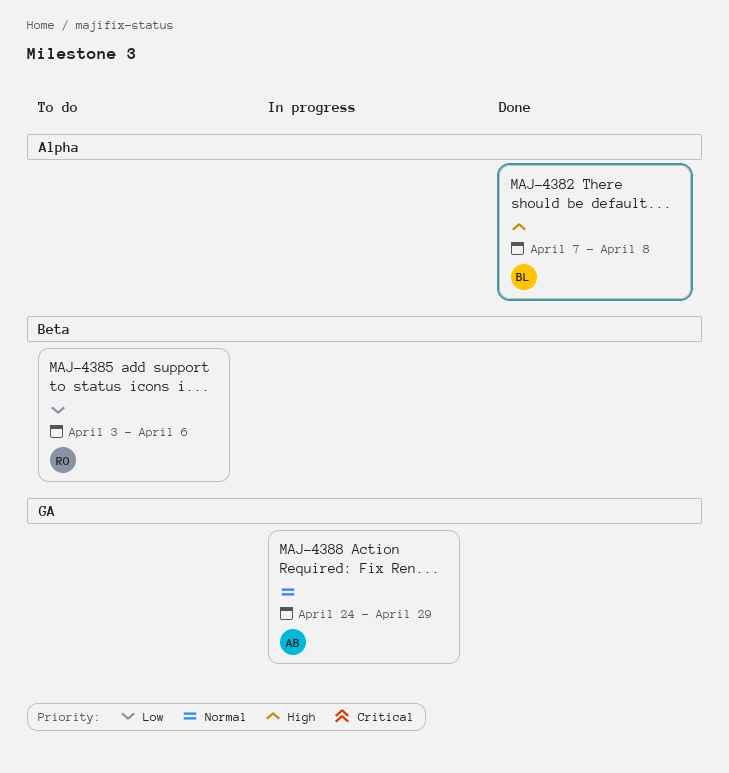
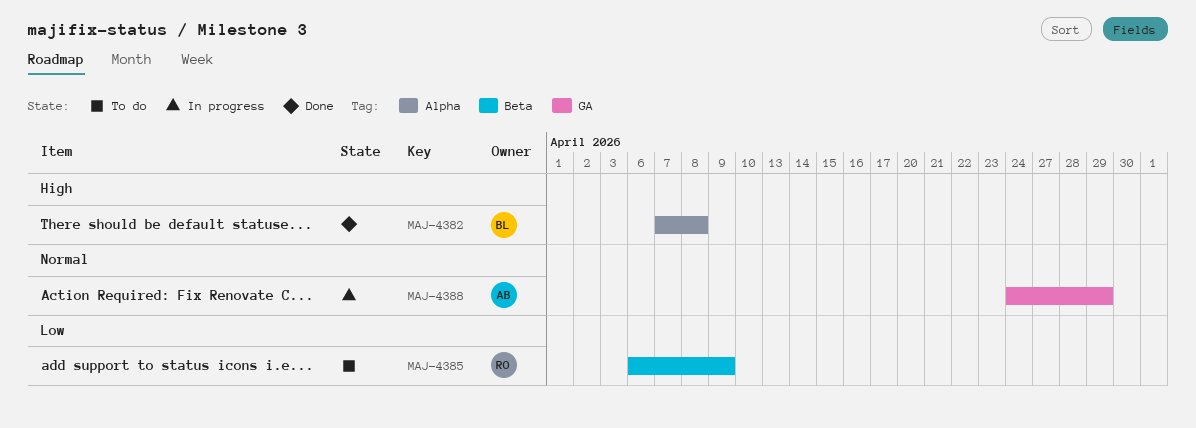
MAJ-4385, start: Apr 3 -> Apr 6
MAJ-4385, due: Apr 6 -> Apr 9

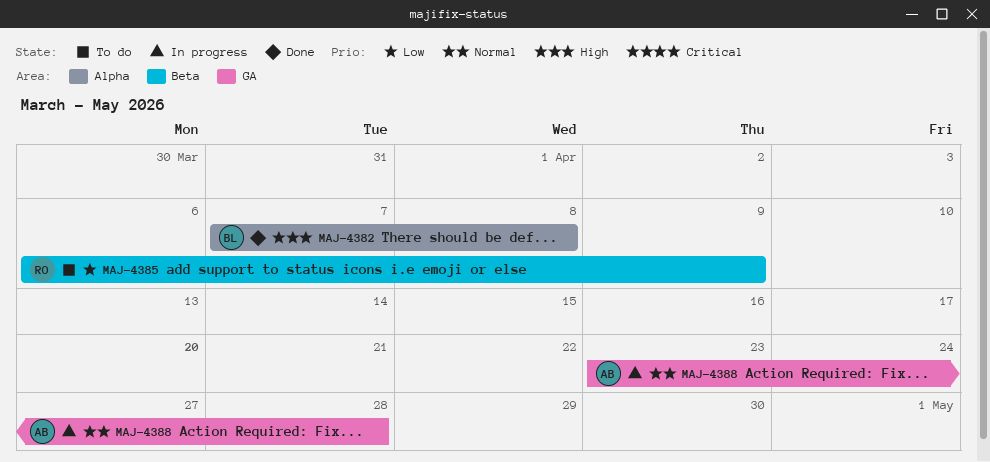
MAJ-4388, start: Apr 24 -> Apr 23
MAJ-4388, due: Apr 29 -> Apr 28

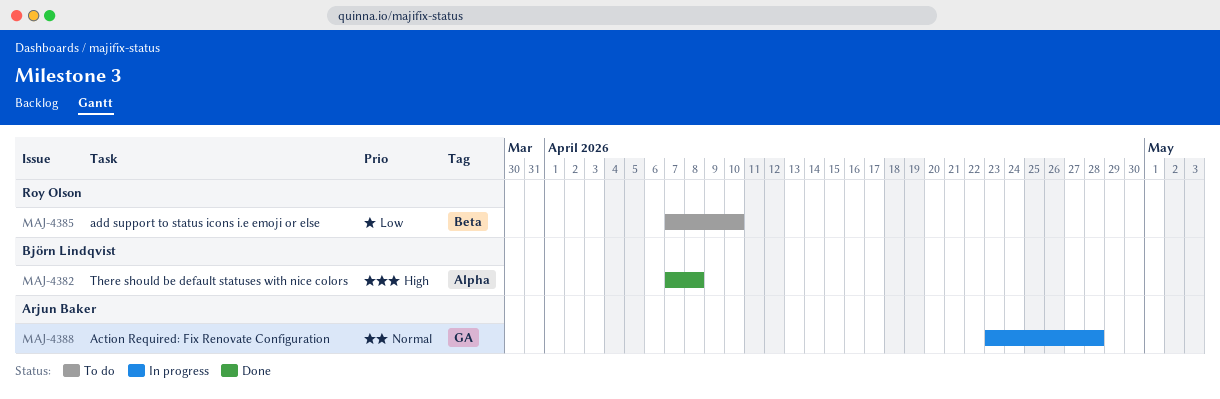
MAJ-4385, start: Apr 6 -> Apr 7
MAJ-4385, due: Apr 9 -> Apr 10

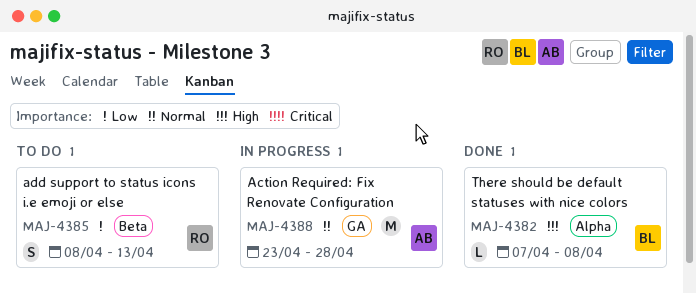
MAJ-4385, start: Apr 7 -> Apr 8
MAJ-4385, due: Apr 10 -> Apr 13

